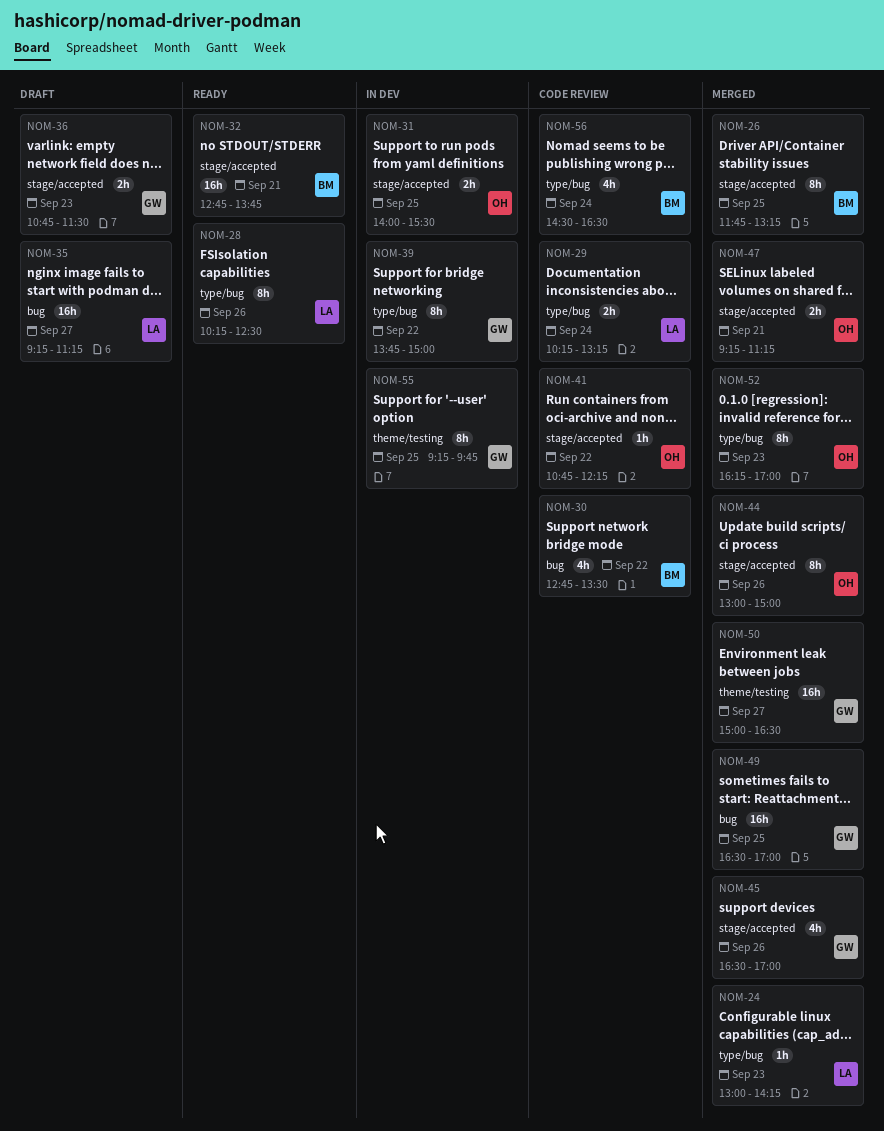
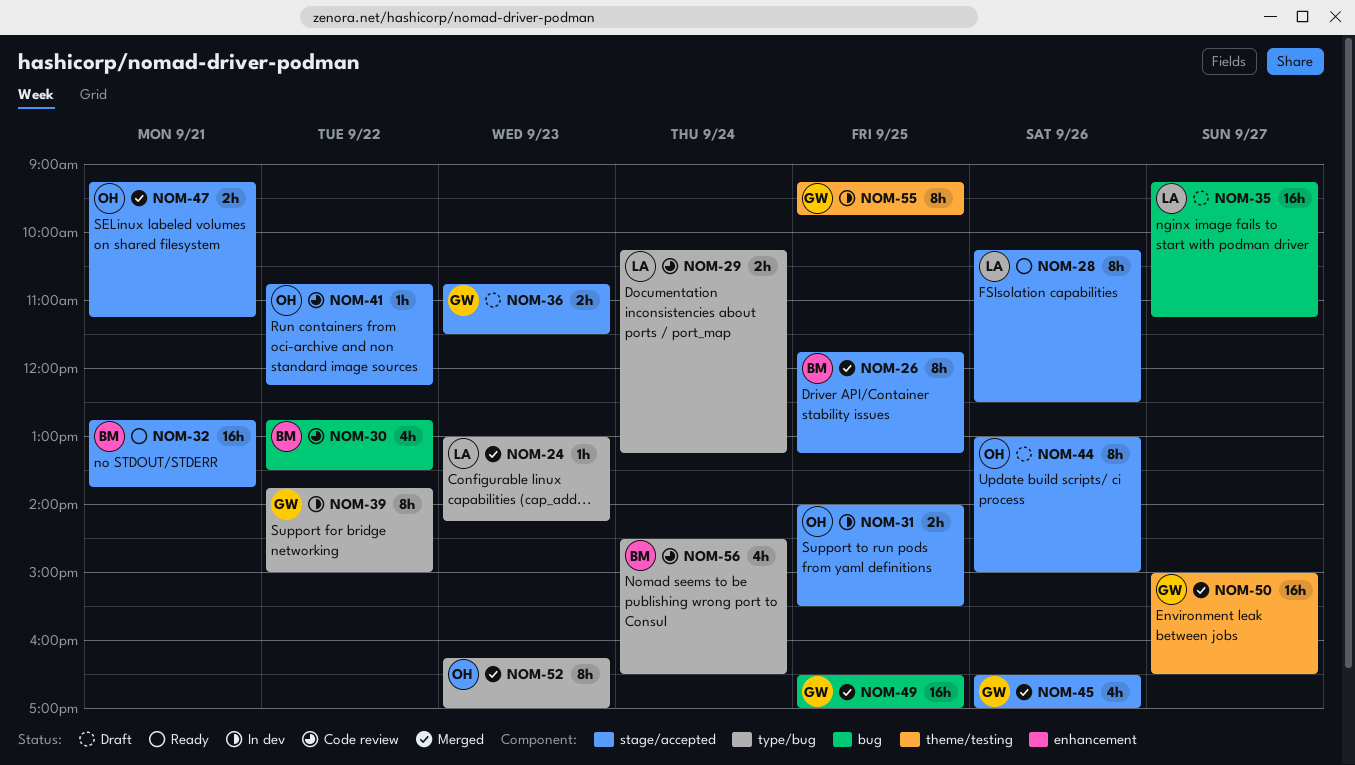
NOM-28, label: type/bug -> stage/accepted
NOM-44, status: Merged -> Draft

